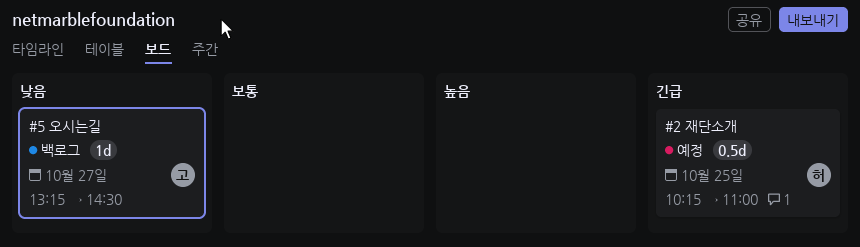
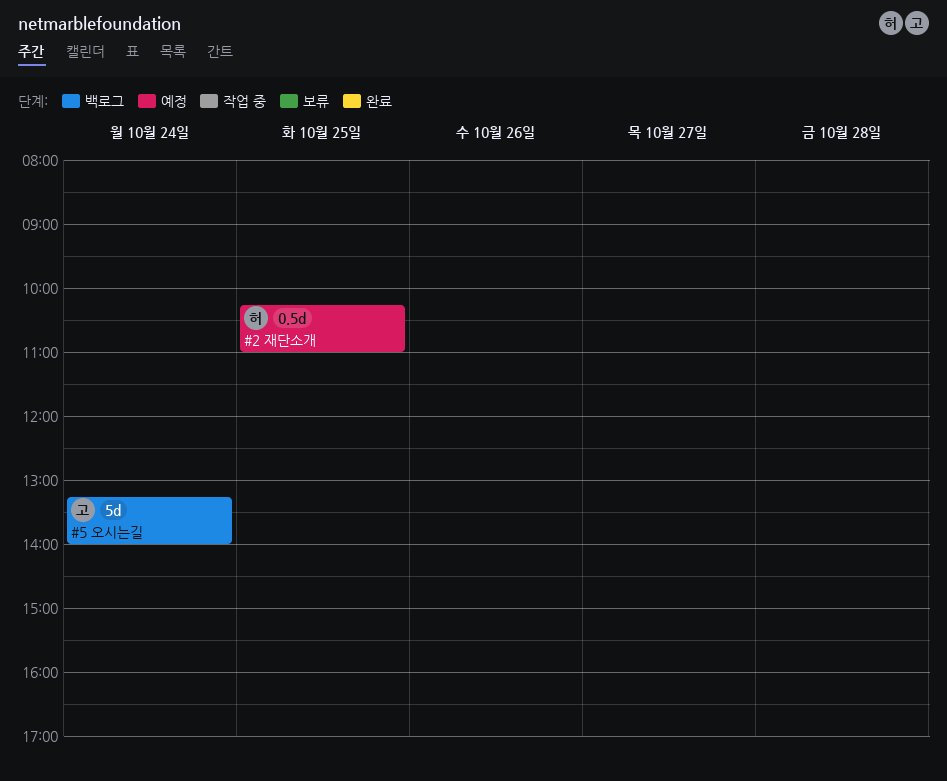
#5 오시는길, estimate: 1d -> 5d
#5 오시는길, day: Oct 27 -> Oct 24
#5 오시는길, ends: 14:30 -> 14:00

